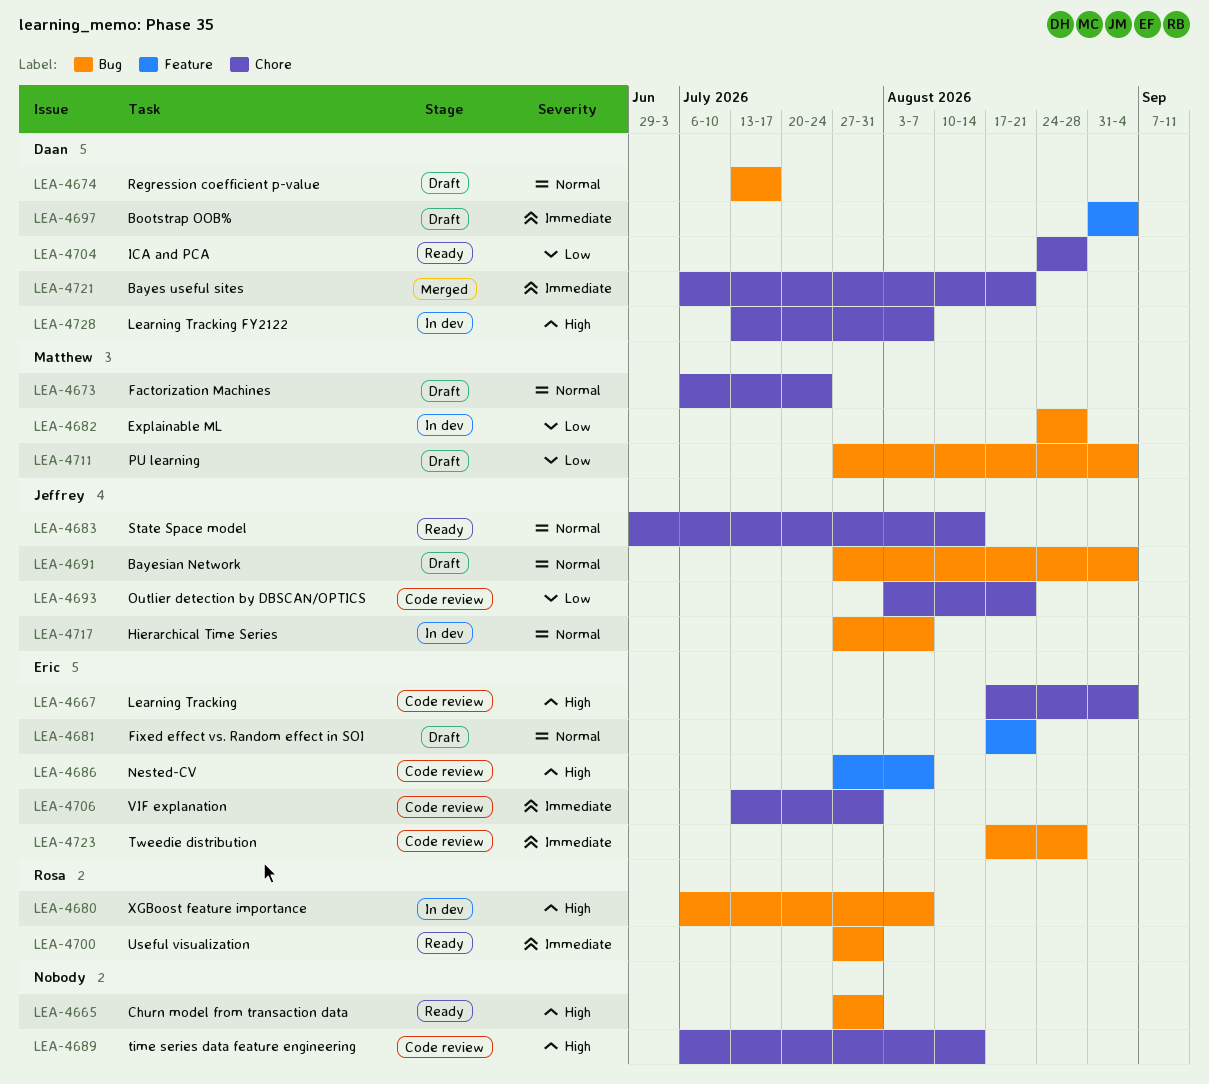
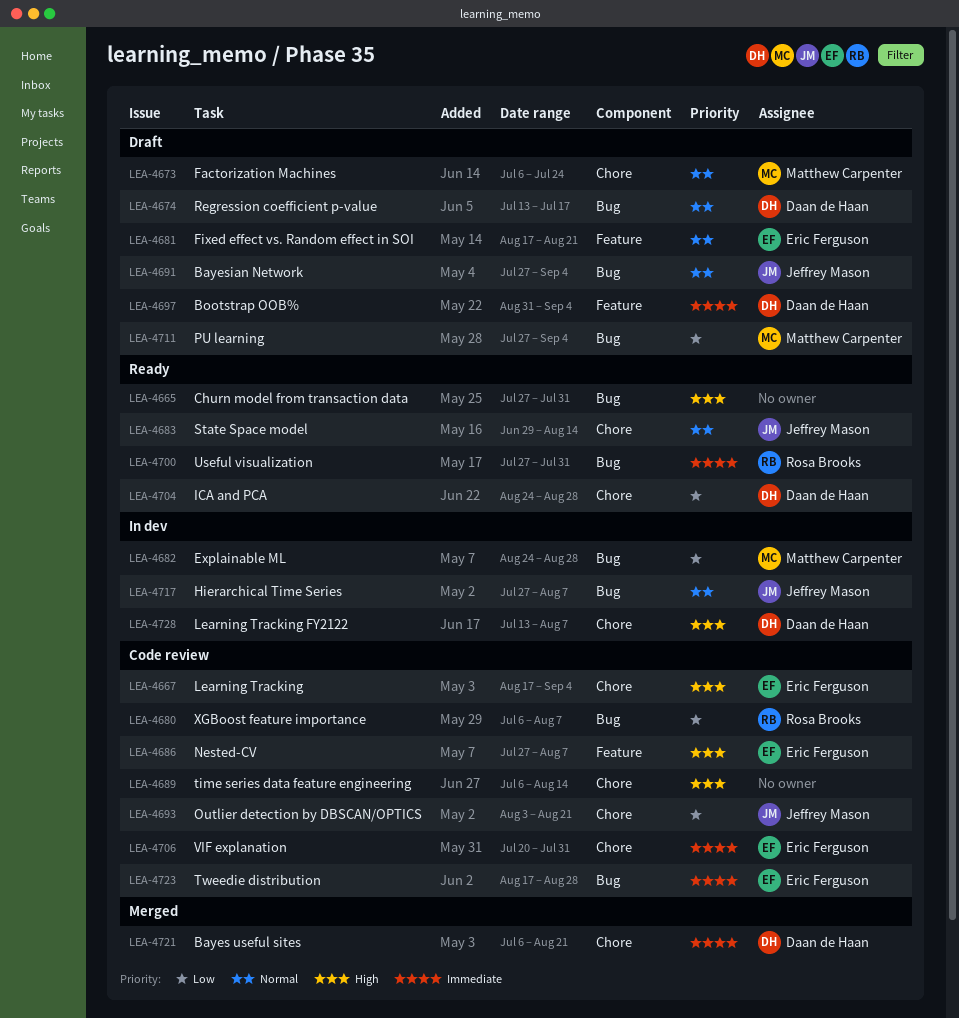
LEA-4680, status: In dev -> Code review
LEA-4680, priority: High -> Low
LEA-4706, start: Jul 13 -> Jul 20

